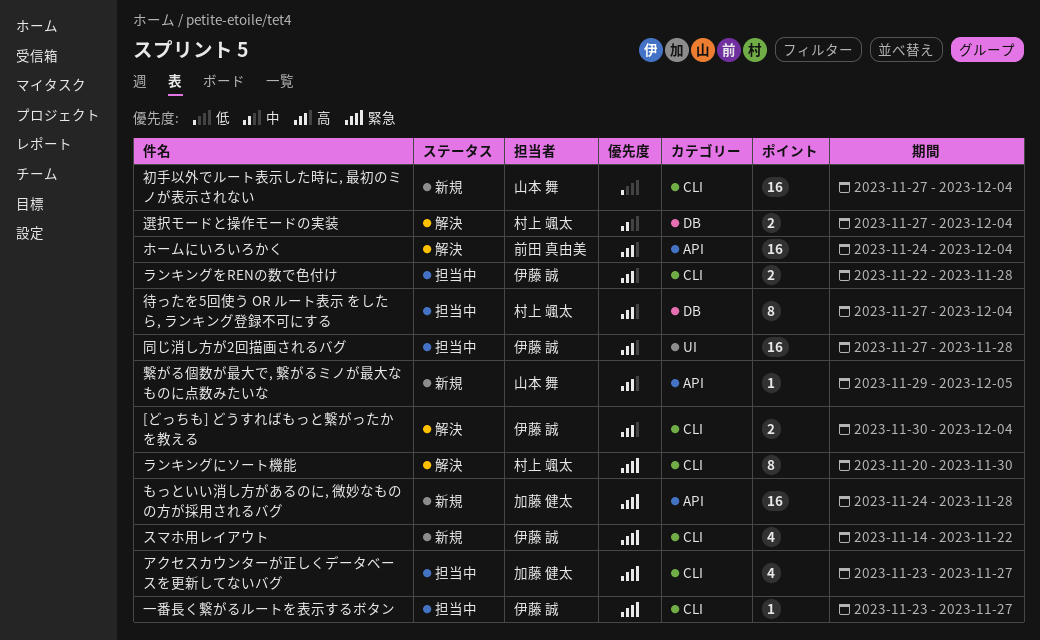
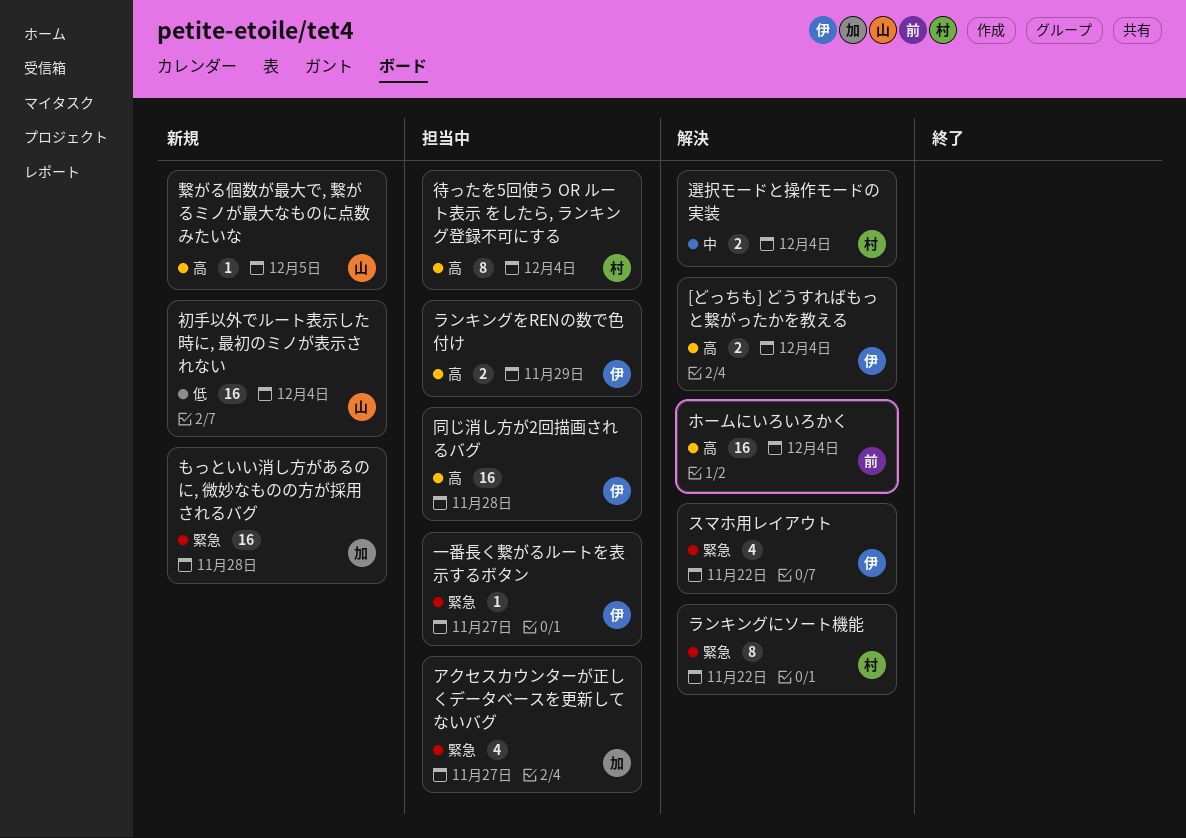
スマホ用レイアウト, status: 新規 -> 解決
ランキングにソート機能, due: Nov 30 -> Nov 22
ランキングをRENの数で色付け, due: Nov 28 -> Nov 29

